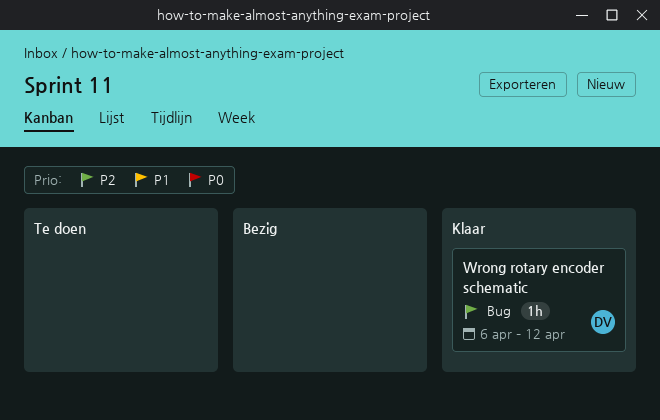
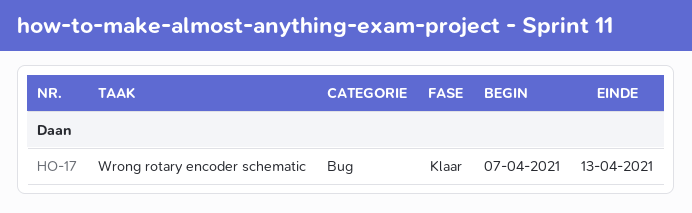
Wrong rotary encoder schematic, start: Apr 6 -> Apr 7
Wrong rotary encoder schematic, due: Apr 12 -> Apr 13

